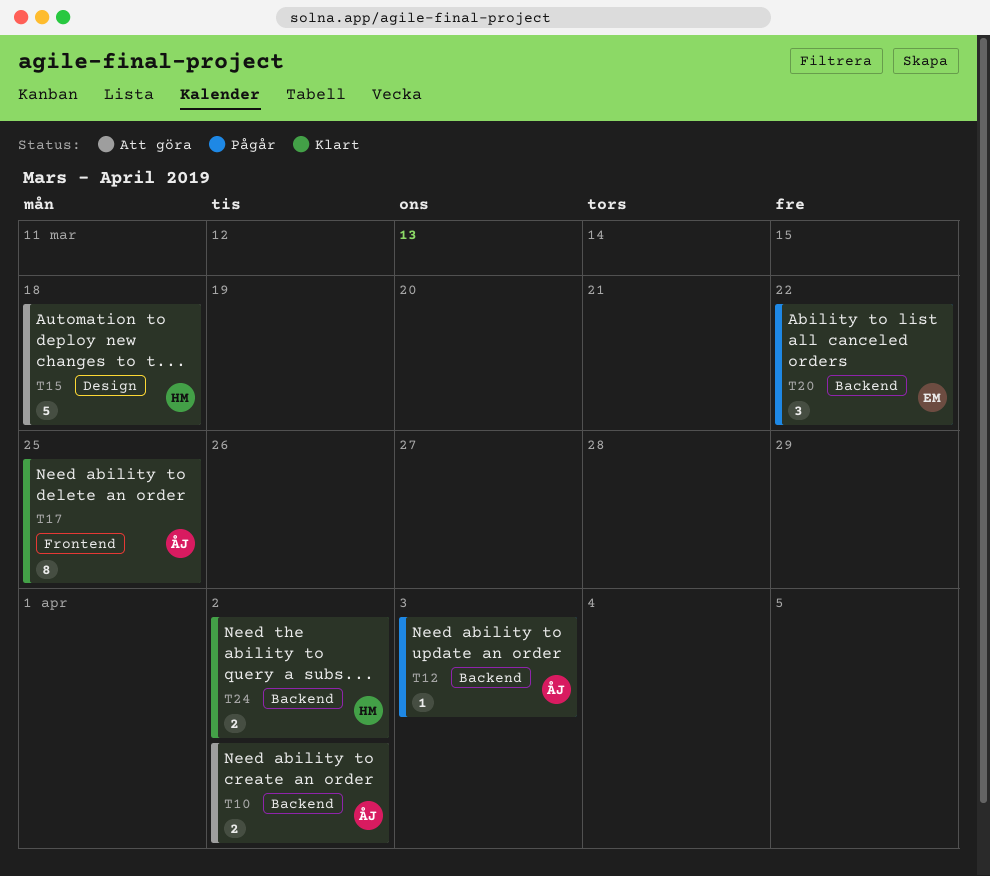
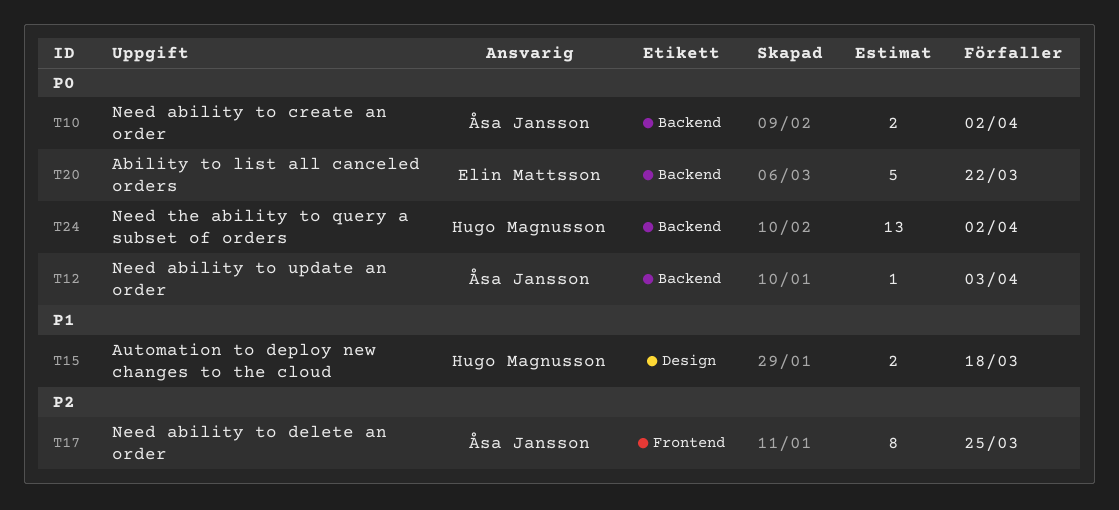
T15, estimate: 5 -> 2
T20, estimate: 3 -> 5
T24, estimate: 2 -> 13

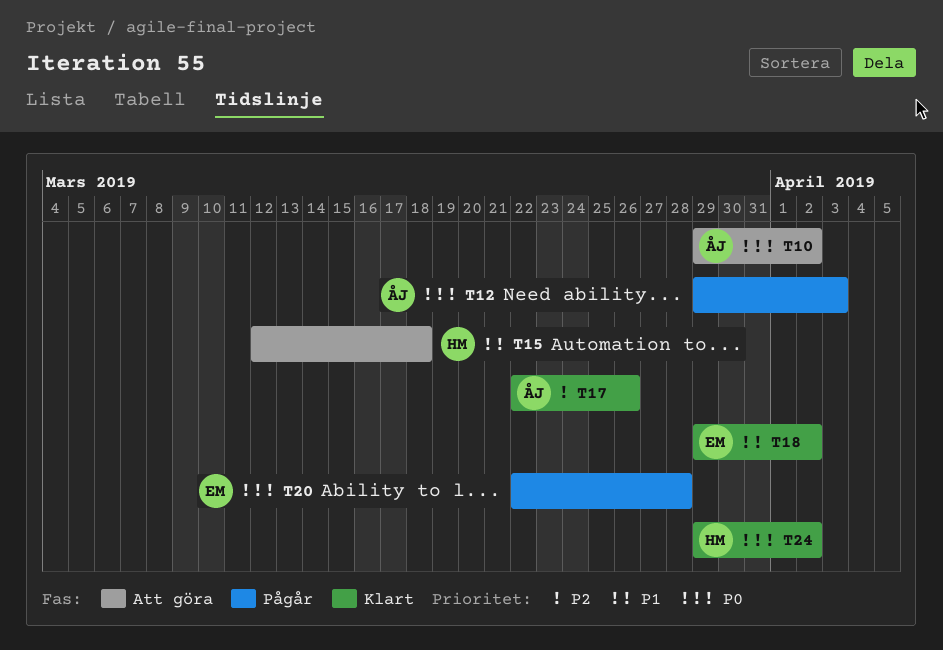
T17, due: Mar 25 -> Mar 26
T18: none -> present
T20, due: Mar 22 -> Mar 28

